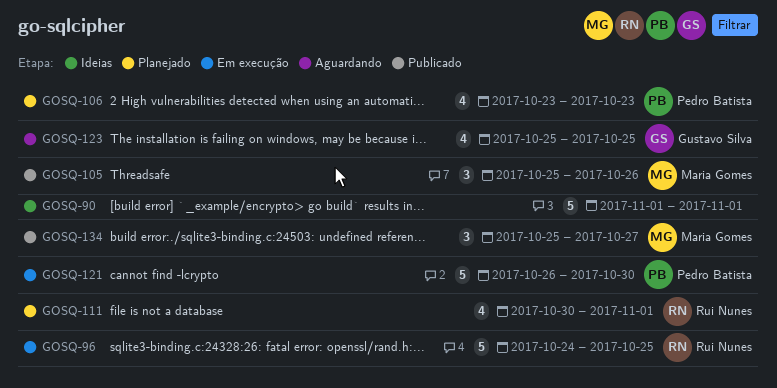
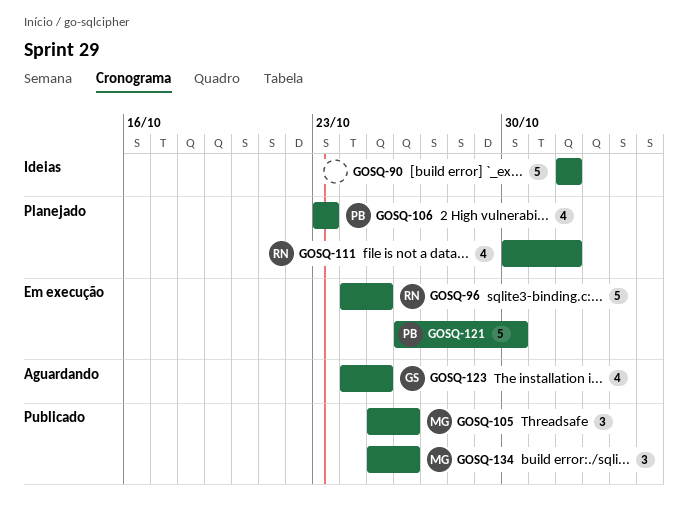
GOSQ-123, start: Oct 25 -> Oct 24
GOSQ-134, due: Oct 27 -> Oct 26

